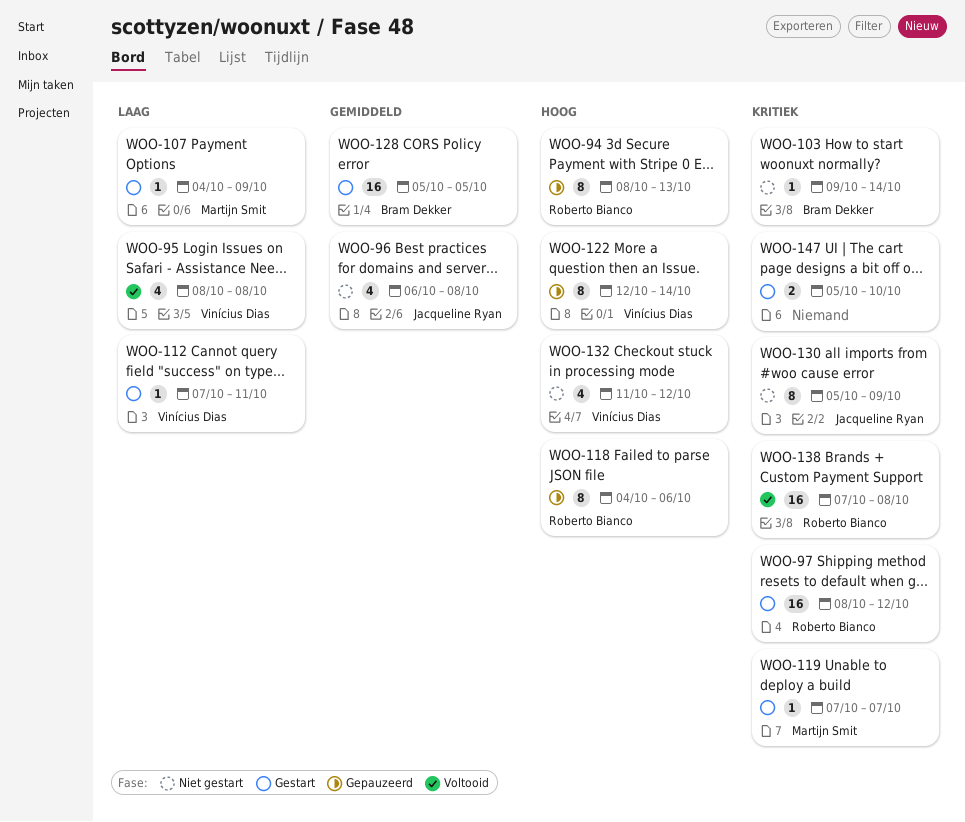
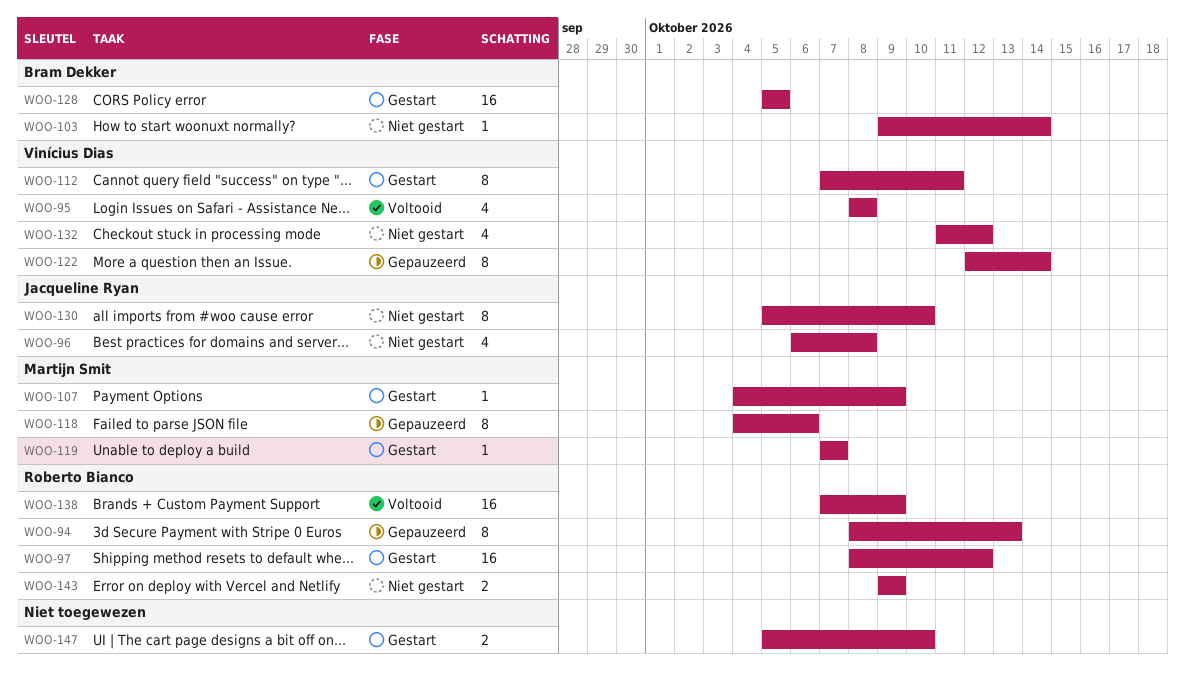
WOO-112, estimate: 1 -> 8
WOO-118, owner: Roberto Bianco -> Martijn Smit
WOO-130, due: Oct 9 -> Oct 10
WOO-138, due: Oct 8 -> Oct 9
WOO-143: none -> present

